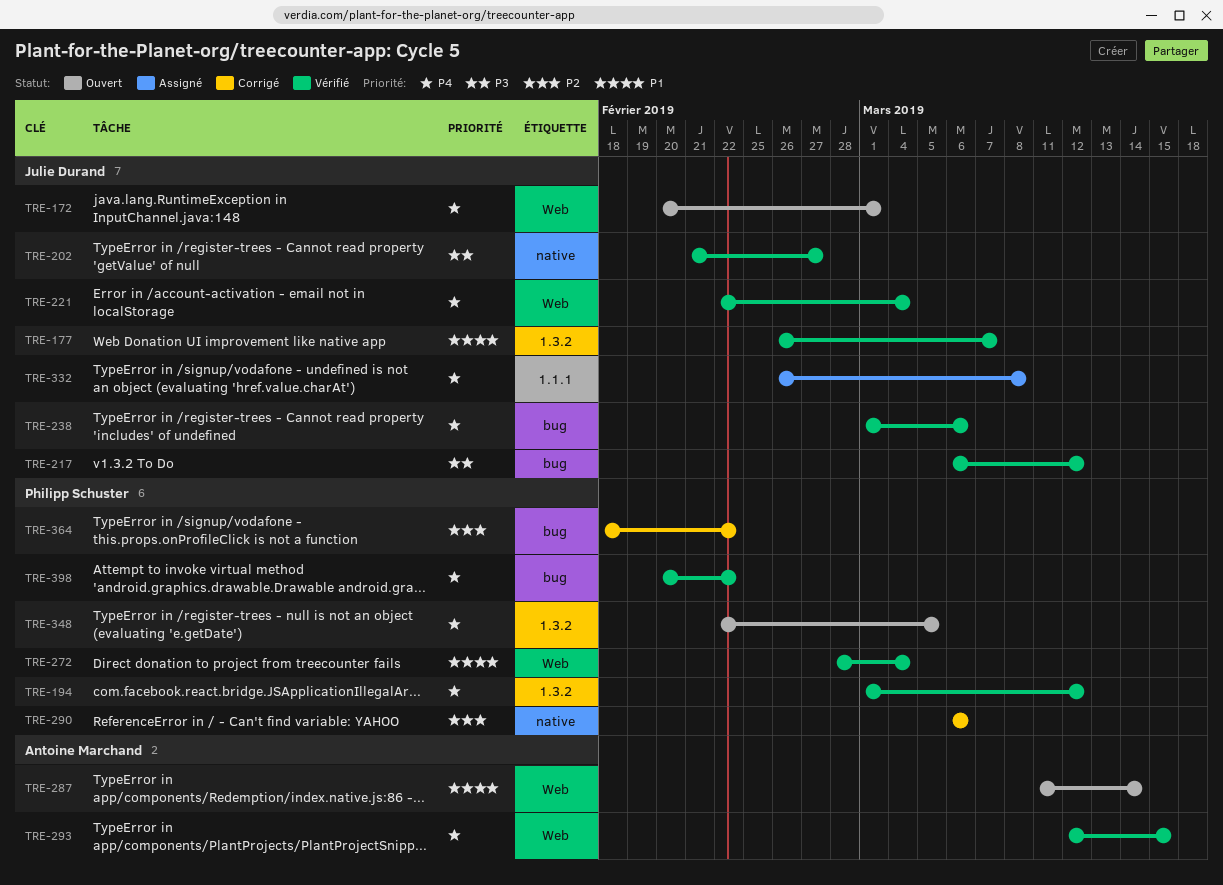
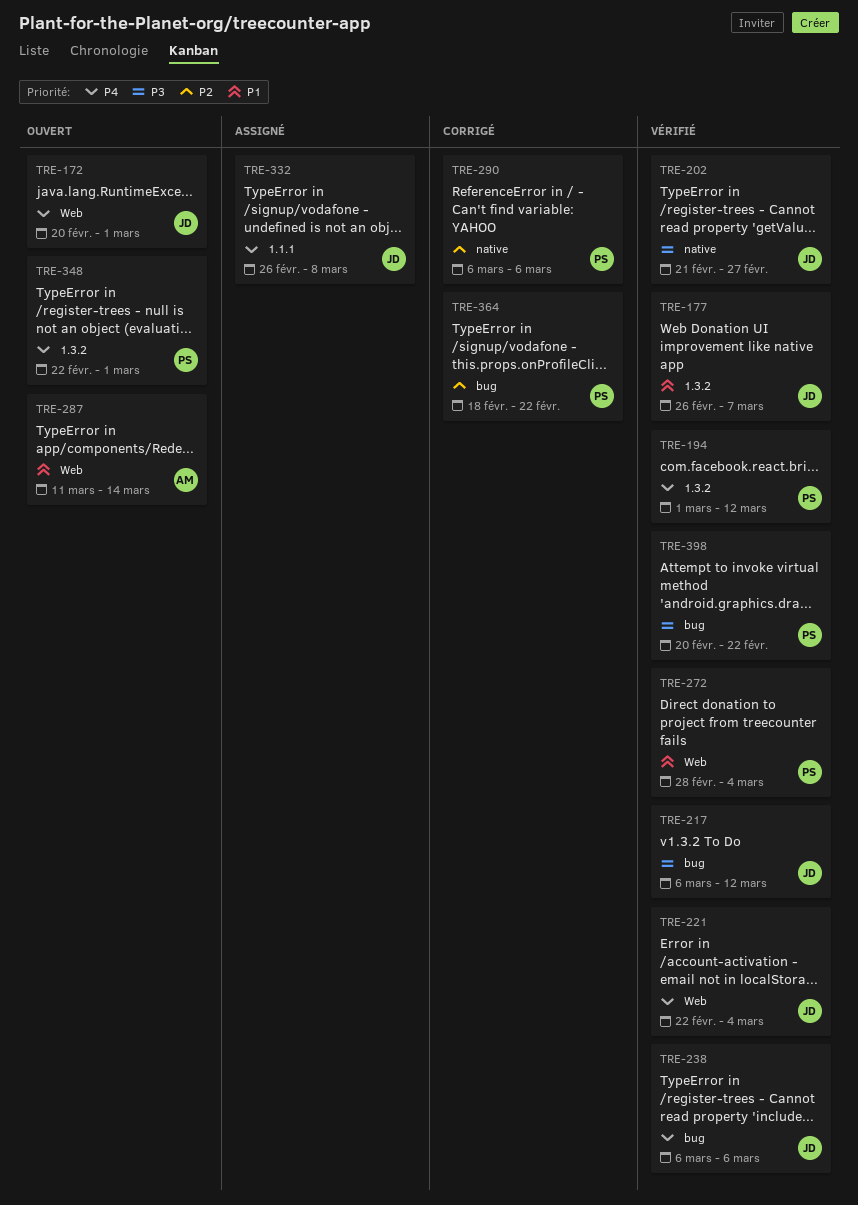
TRE-238, start: Mar 1 -> Mar 6
TRE-293: present -> none
TRE-348, due: Mar 5 -> Mar 1
TRE-398, priority: P4 -> P3

